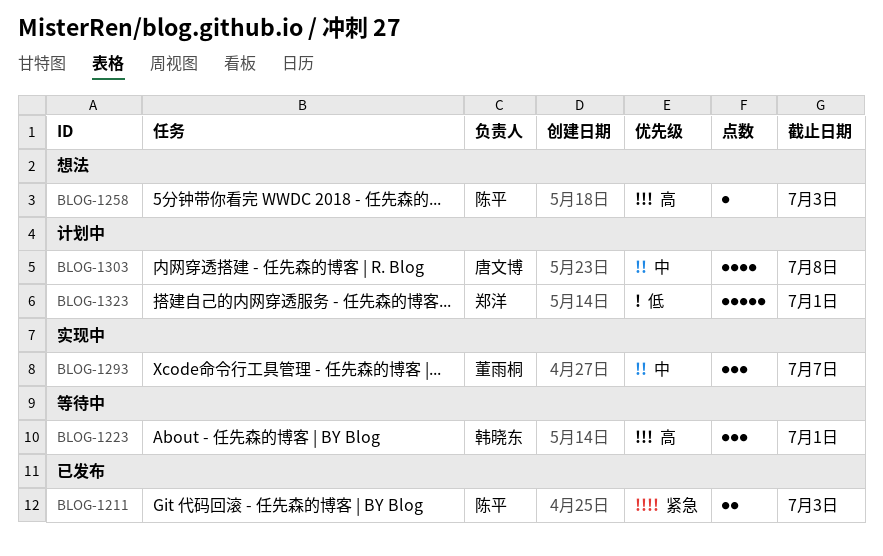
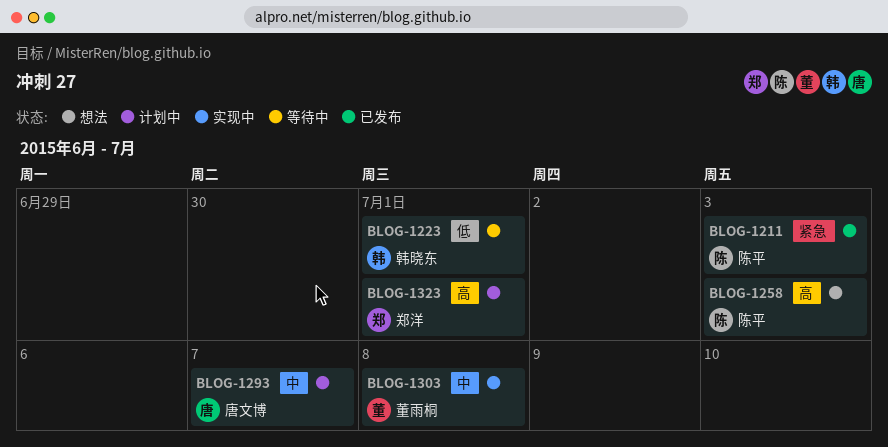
BLOG-1223, priority: 高 -> 低
BLOG-1293, status: 实现中 -> 计划中
BLOG-1293, owner: 董雨桐 -> 唐文博
BLOG-1303, status: 计划中 -> 实现中
BLOG-1303, owner: 唐文博 -> 董雨桐
BLOG-1323, priority: 低 -> 高

